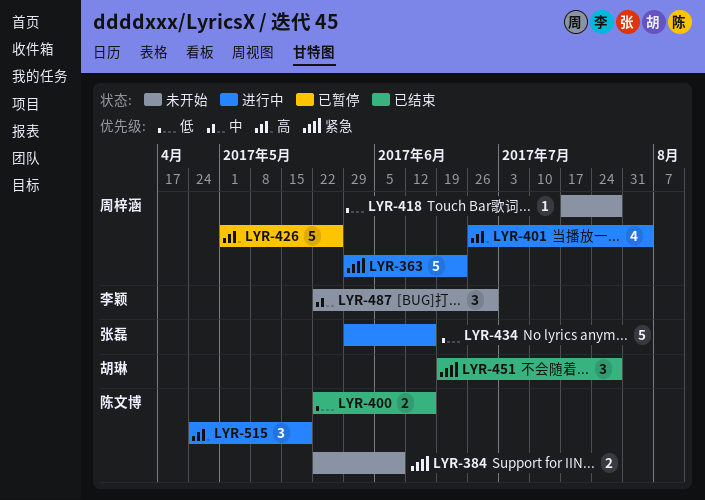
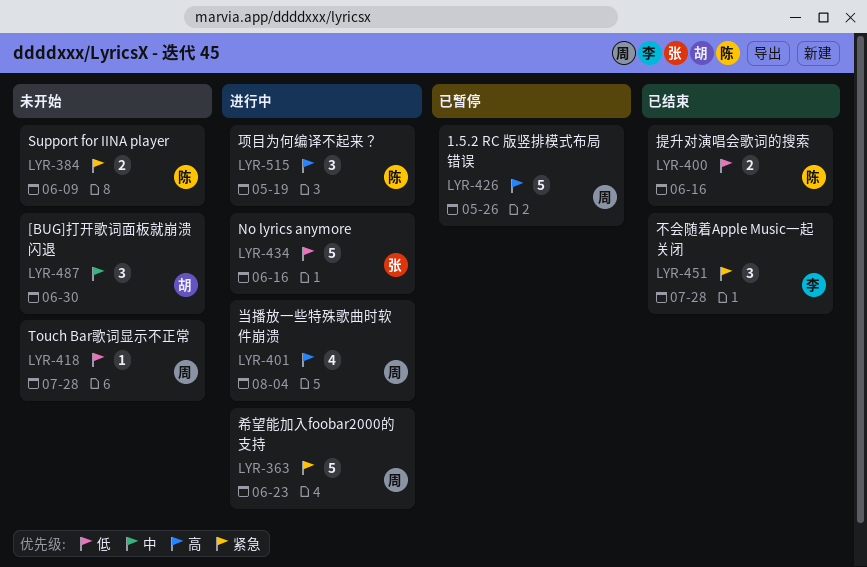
LYR-451, owner: 胡琳 -> 李颖
LYR-487, owner: 李颖 -> 胡琳

